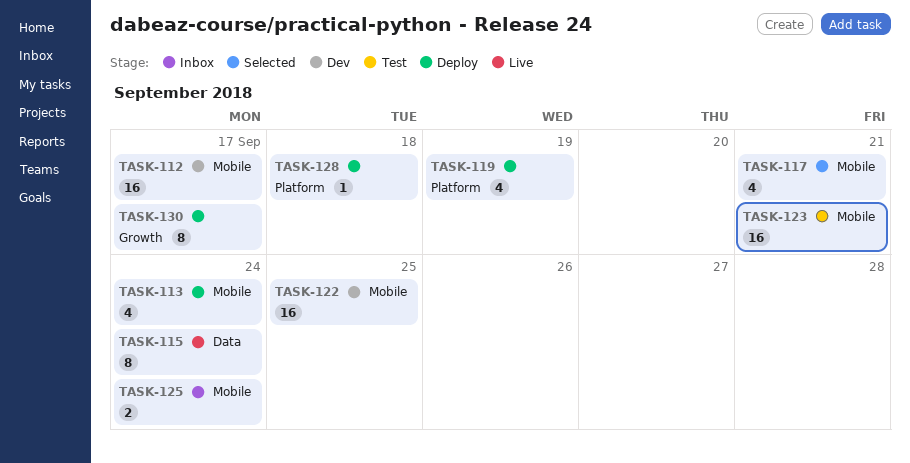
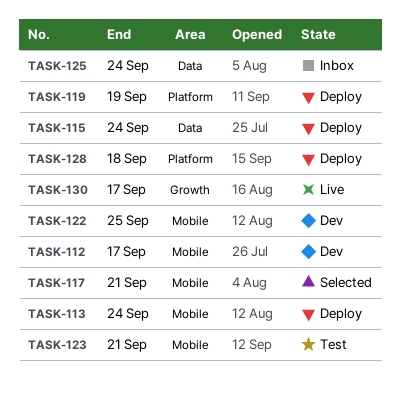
TASK-115, status: Live -> Deploy
TASK-125, label: Mobile -> Data
TASK-130, status: Deploy -> Live

